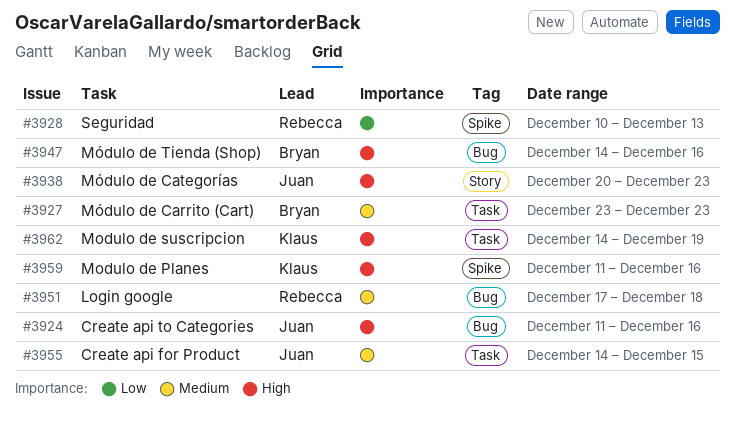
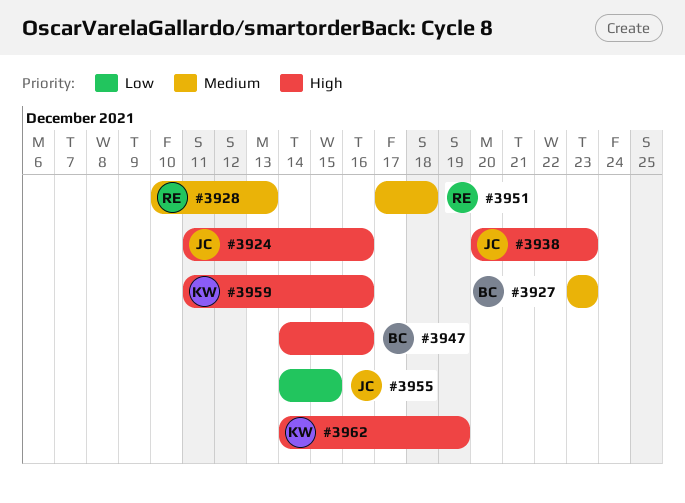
#3928, priority: Low -> Medium
#3955, priority: Medium -> Low

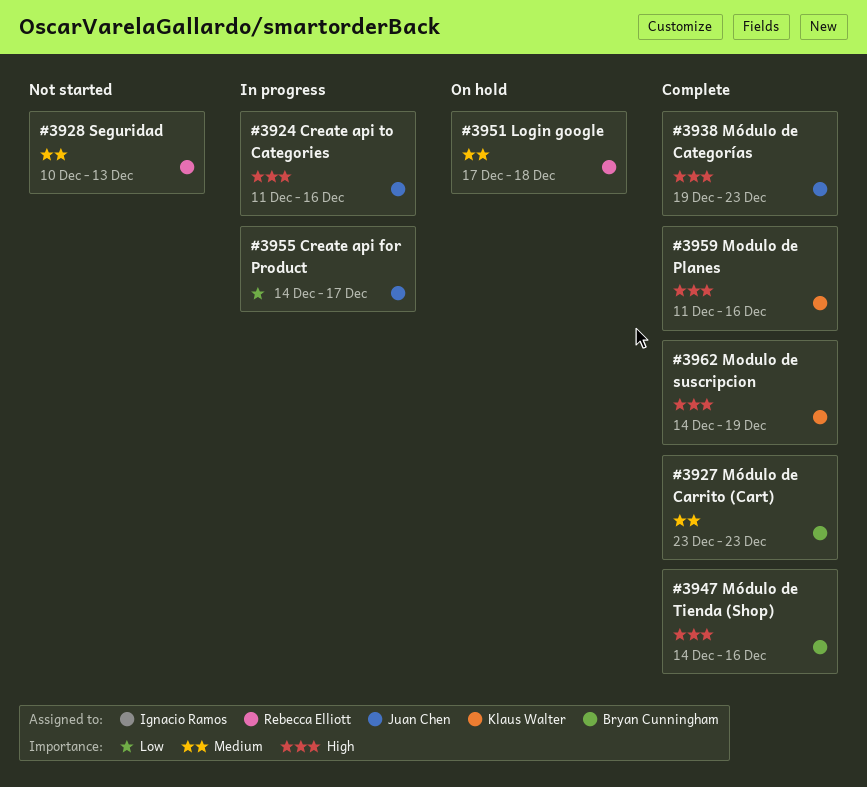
#3938, start: Dec 20 -> Dec 19
#3955, due: Dec 15 -> Dec 17

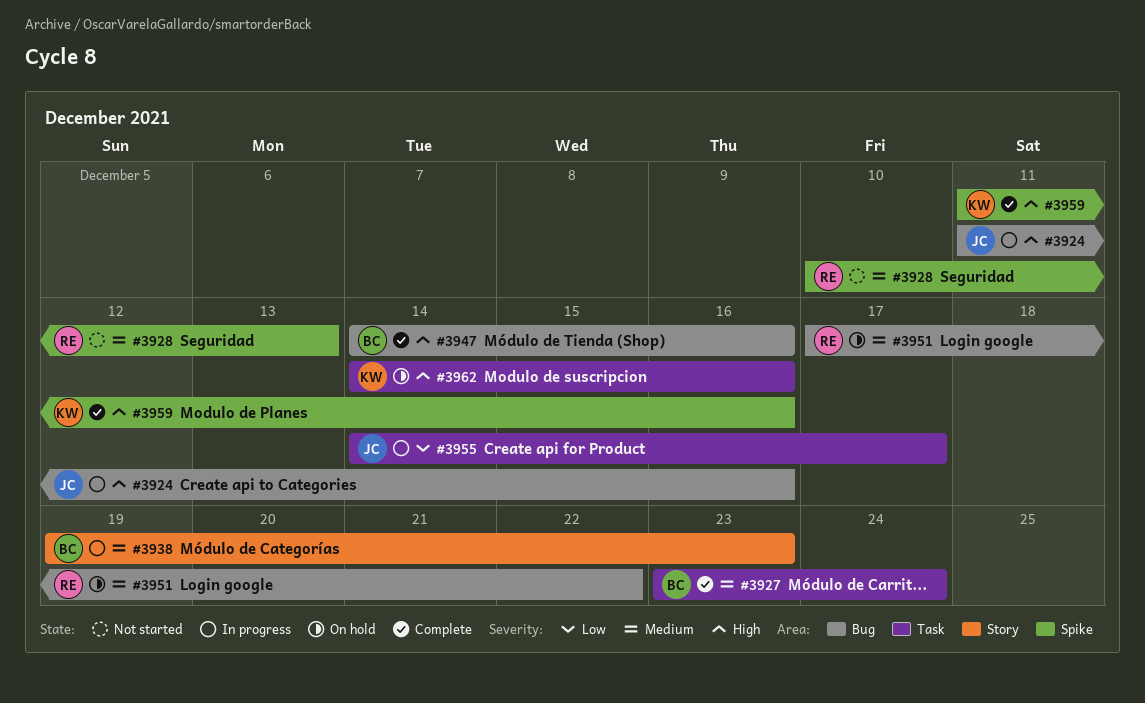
#3927, due: Dec 23 -> Dec 24
#3938, status: Complete -> In progress
#3938, owner: Juan Chen -> Bryan Cunningham
#3938, priority: High -> Medium
#3951, due: Dec 18 -> Dec 22
#3962, status: Complete -> On hold
#3962, due: Dec 19 -> Dec 16

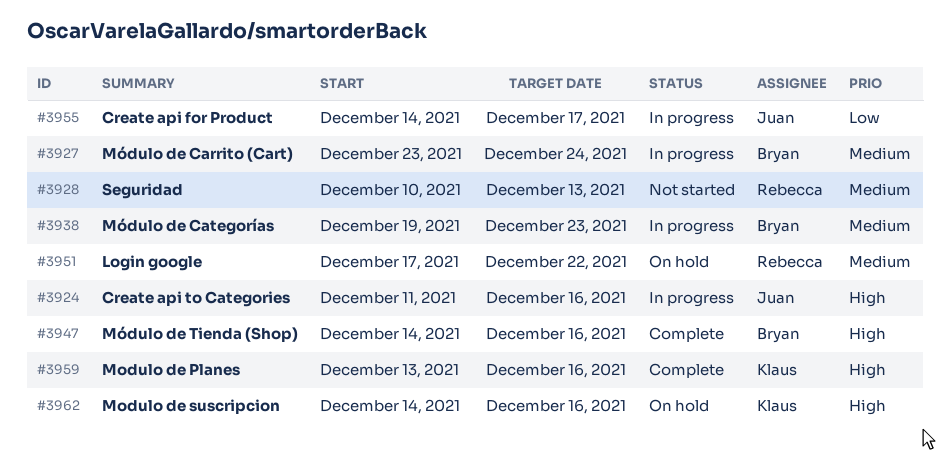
#3927, status: Complete -> In progress
#3959, start: Dec 11 -> Dec 13

